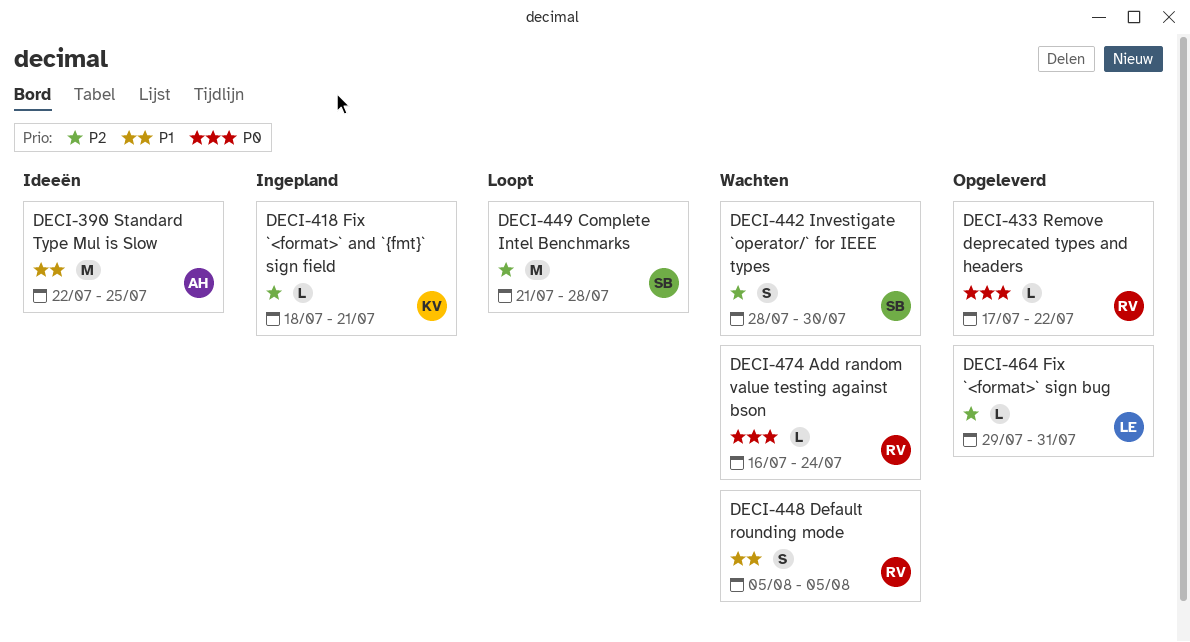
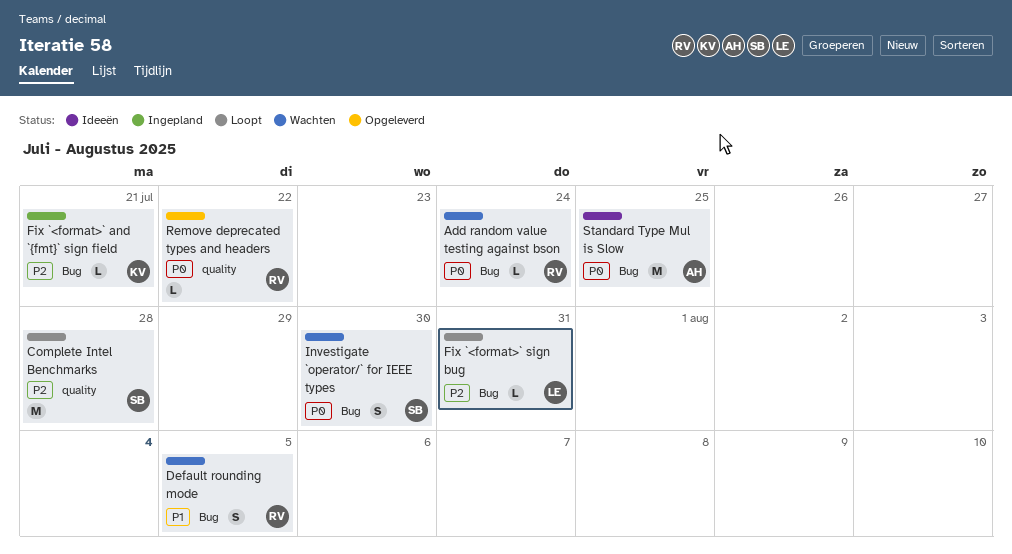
Fix `<format>` sign bug, status: Opgeleverd -> Loopt
Investigate `operator/` for IEEE types, priority: P2 -> P0
Standard Type Mul is Slow, priority: P1 -> P0

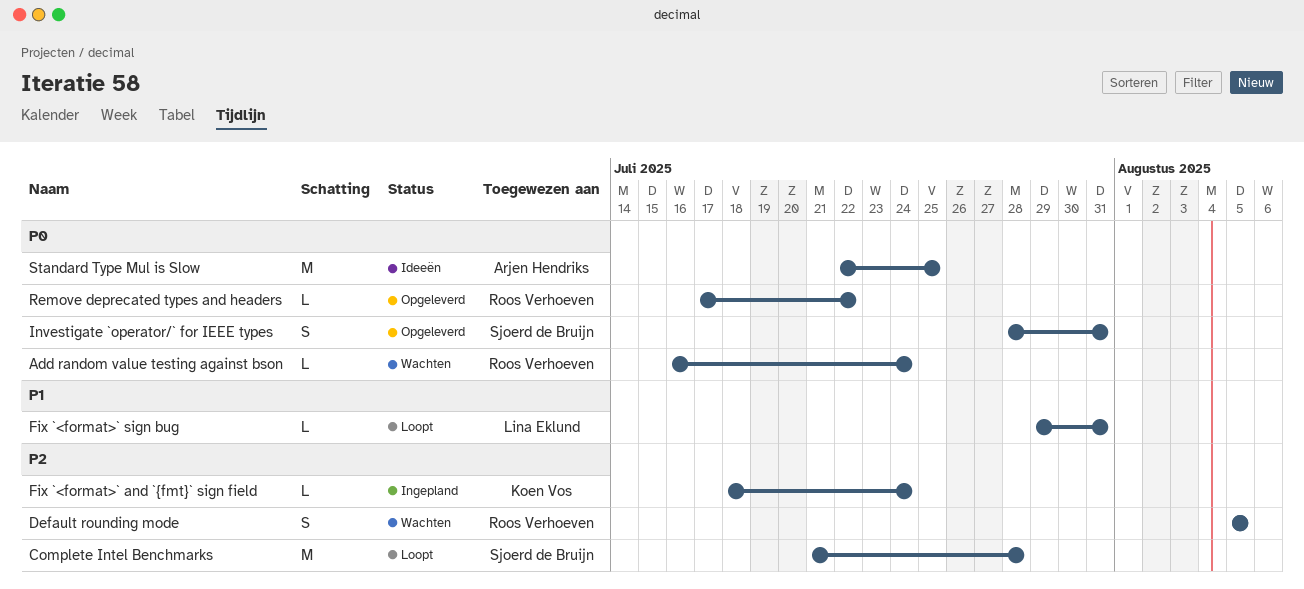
Default rounding mode, priority: P1 -> P2
Fix `<format>` and `{fmt}` sign field, due: Jul 21 -> Jul 24
Fix `<format>` sign bug, priority: P2 -> P1
Investigate `operator/` for IEEE types, status: Wachten -> Opgeleverd
Investigate `operator/` for IEEE types, due: Jul 30 -> Jul 31

